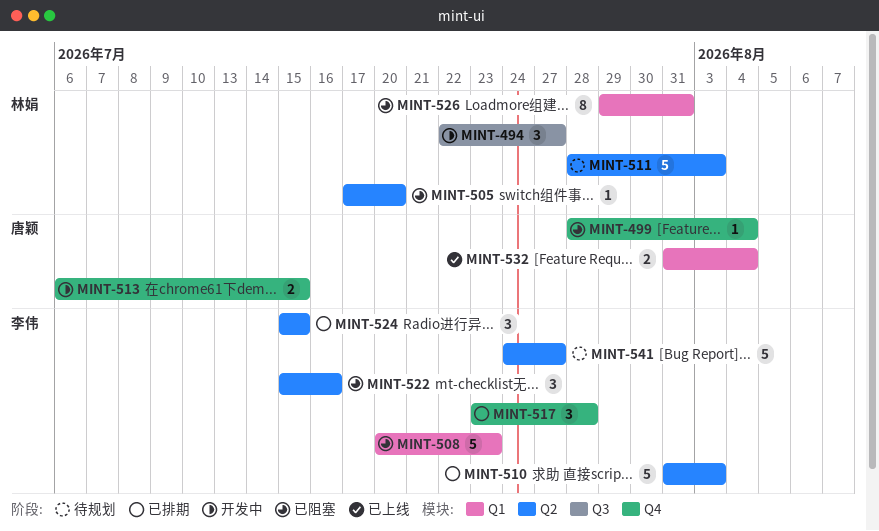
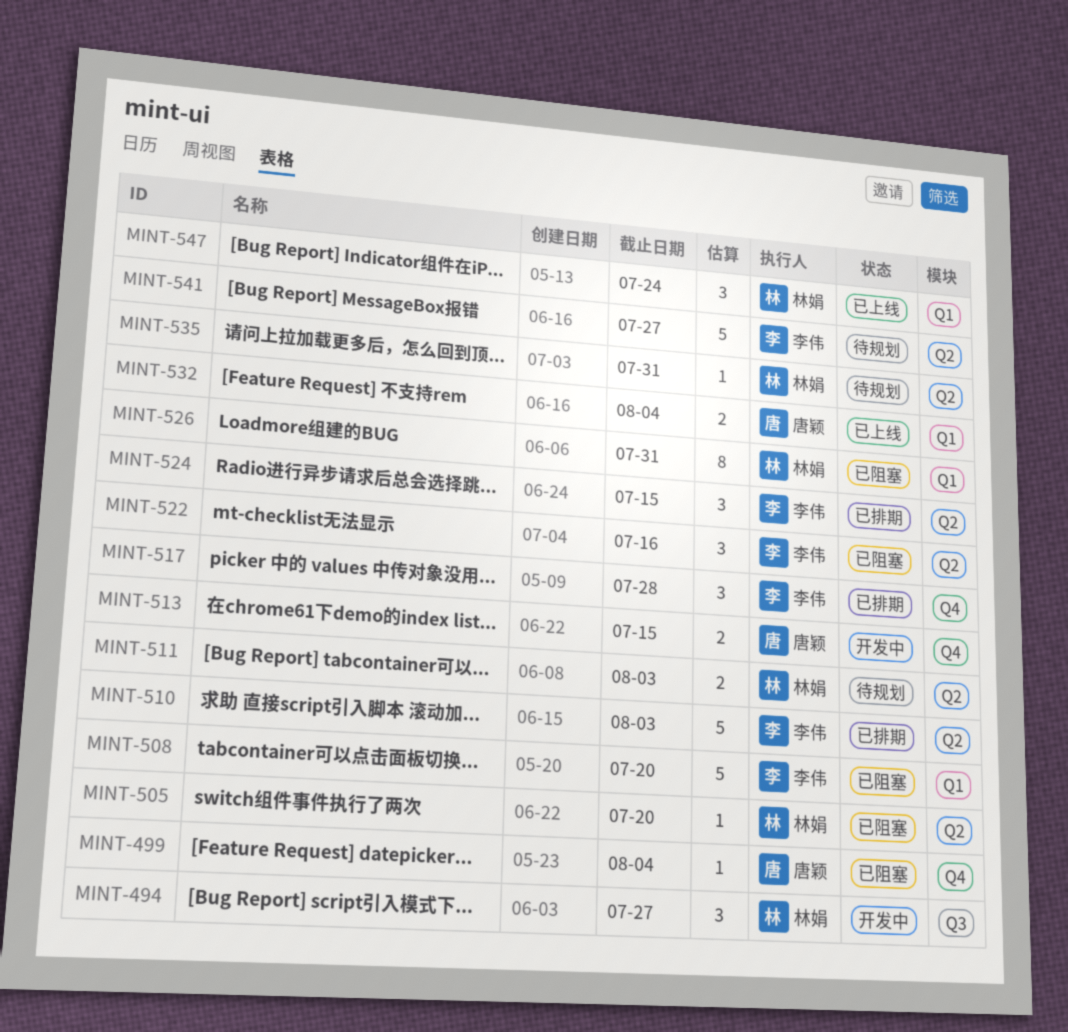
MINT-508, due: Jul 23 -> Jul 20
MINT-511, estimate: 5 -> 2
MINT-535: none -> present
MINT-547: none -> present

